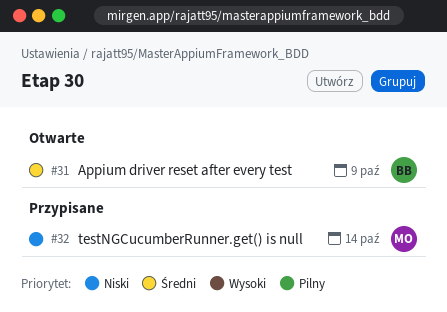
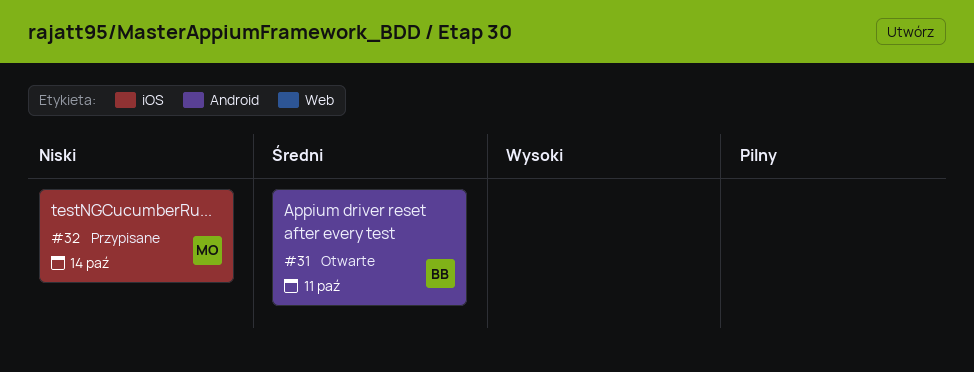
#31, due: Oct 9 -> Oct 11

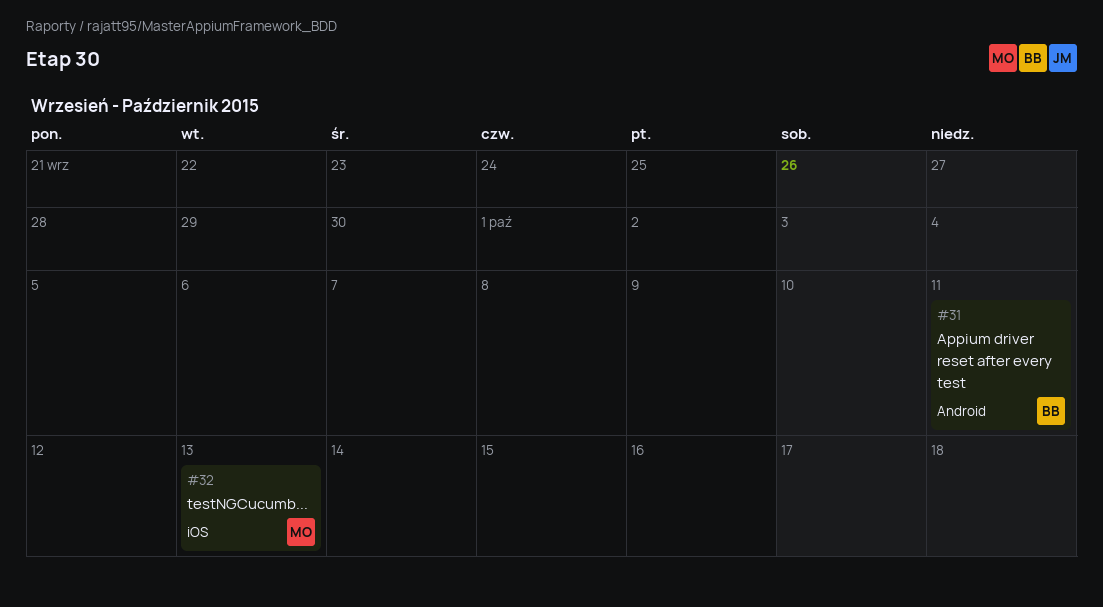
#32, due: Oct 14 -> Oct 13

